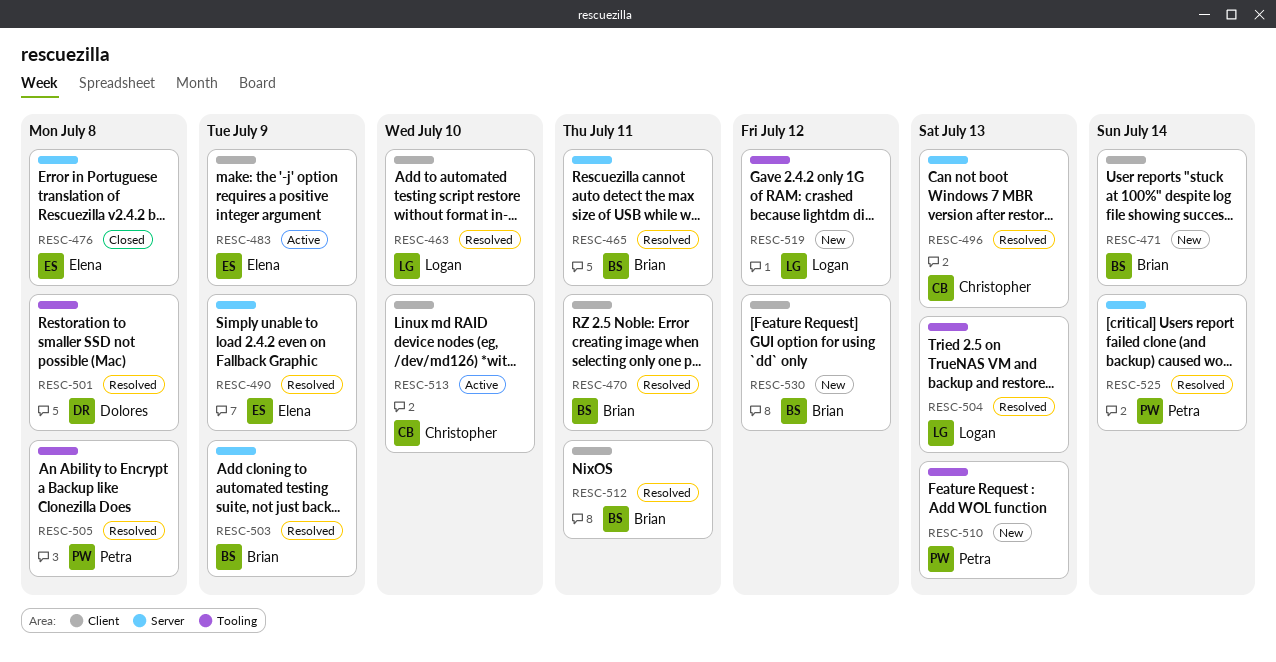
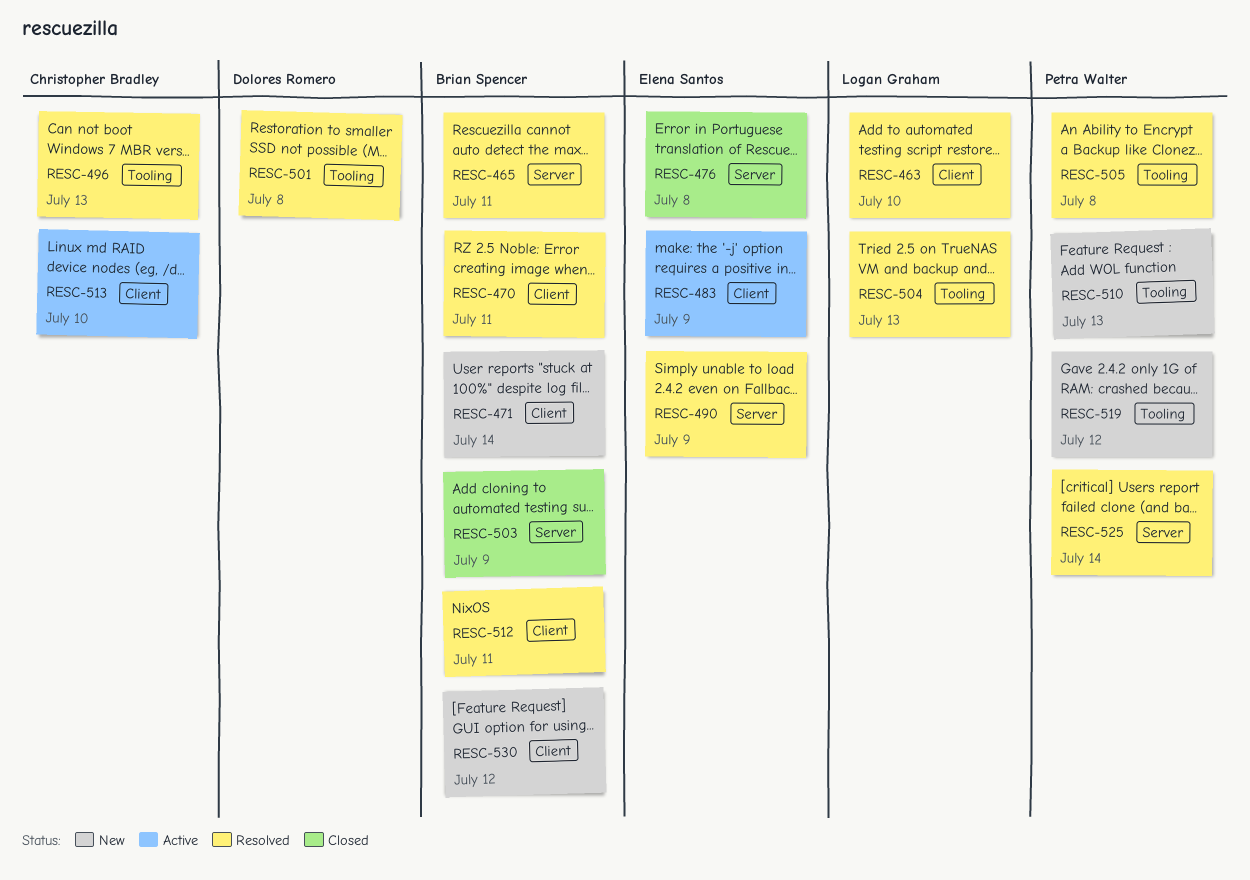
RESC-496, label: Server -> Tooling
RESC-503, status: Resolved -> Closed
RESC-519, owner: Logan Graham -> Petra Walter

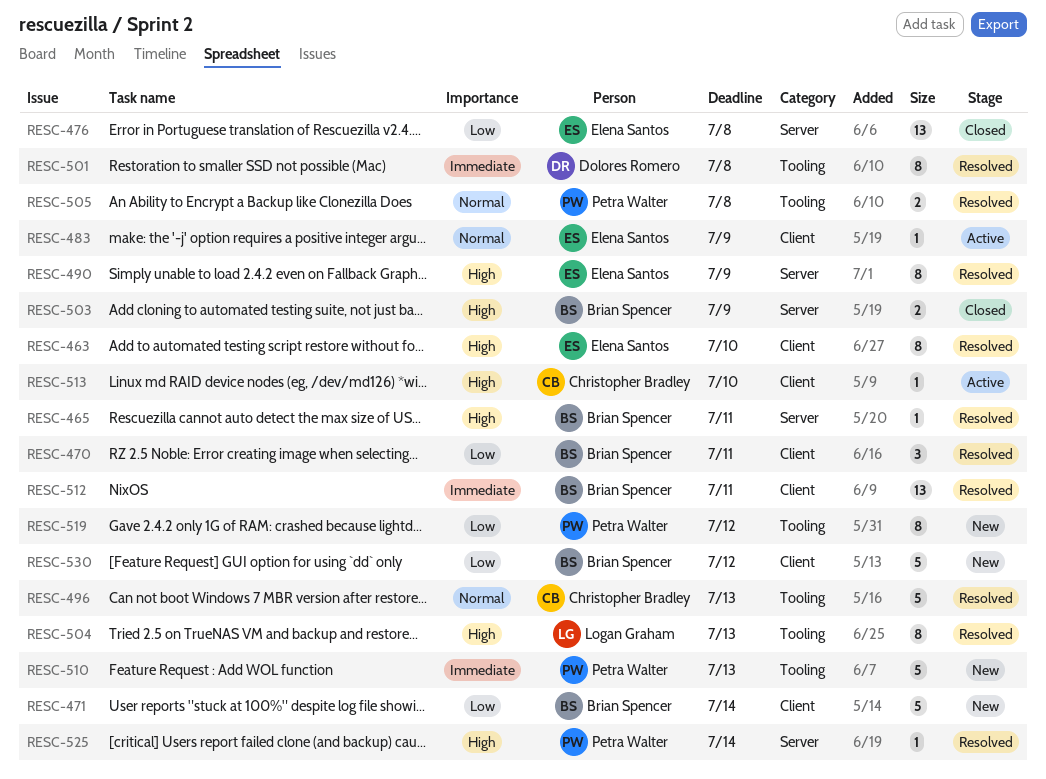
RESC-463, owner: Logan Graham -> Elena Santos

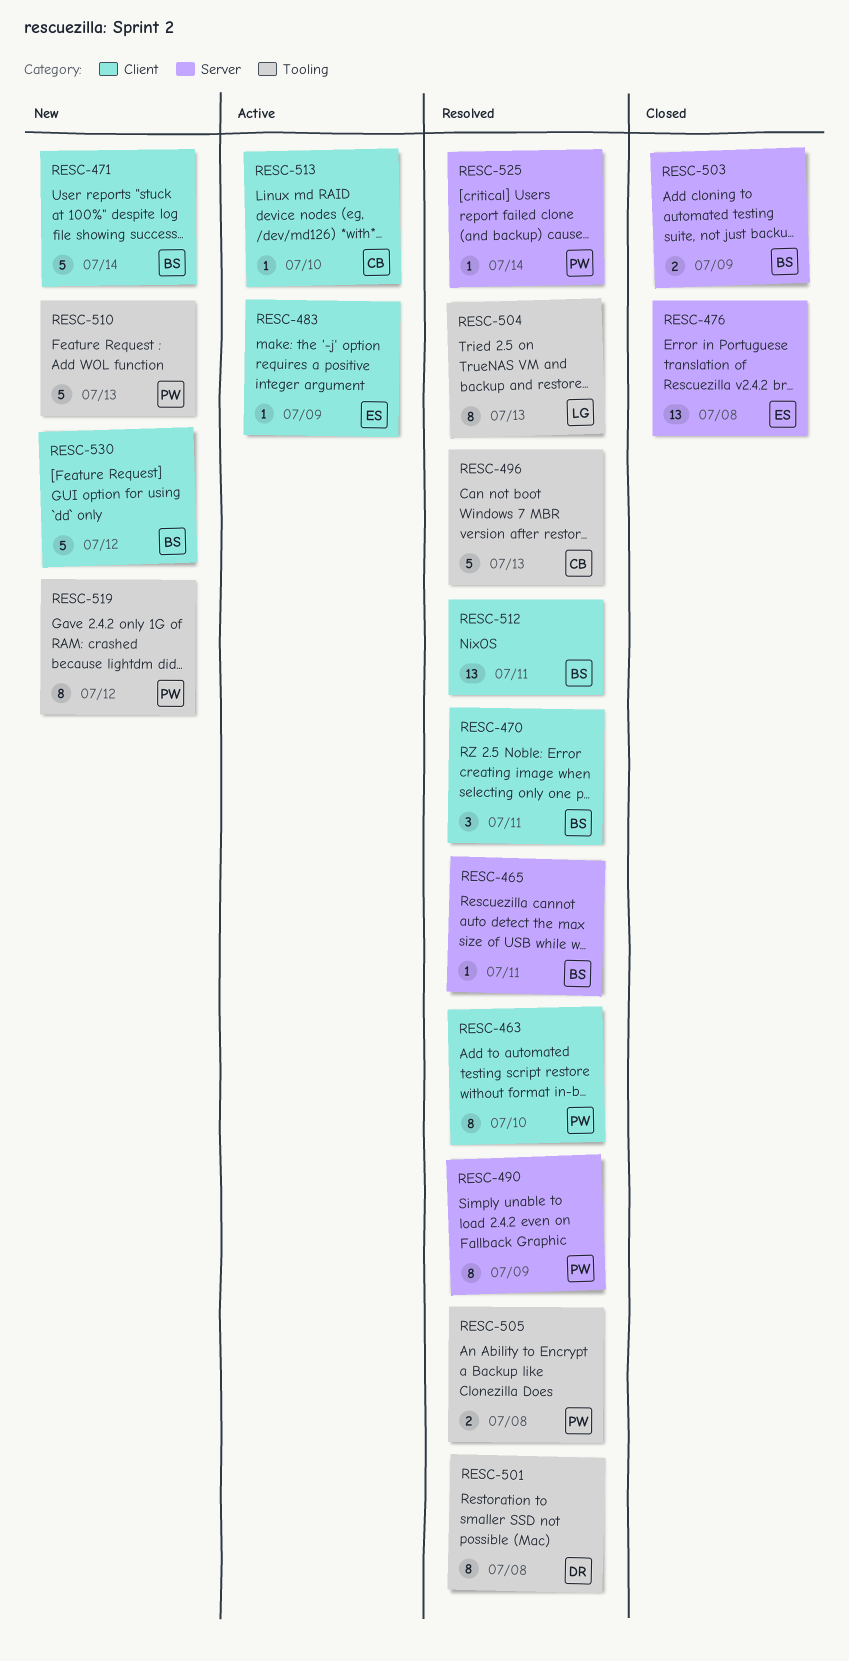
RESC-463, owner: Elena Santos -> Petra Walter
RESC-490, owner: Elena Santos -> Petra Walter

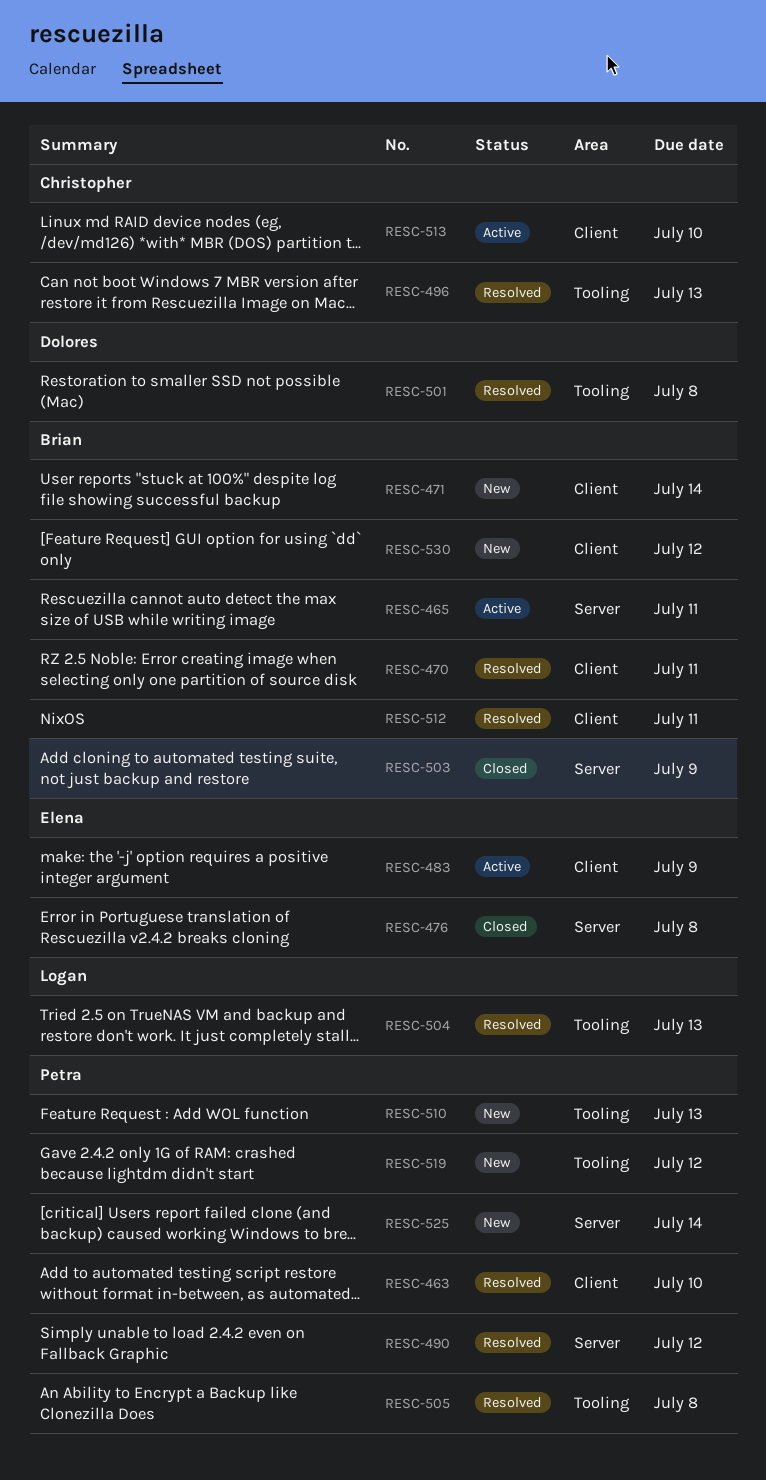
RESC-465, status: Resolved -> Active
RESC-490, due: Jul 9 -> Jul 12
RESC-525, status: Resolved -> New

